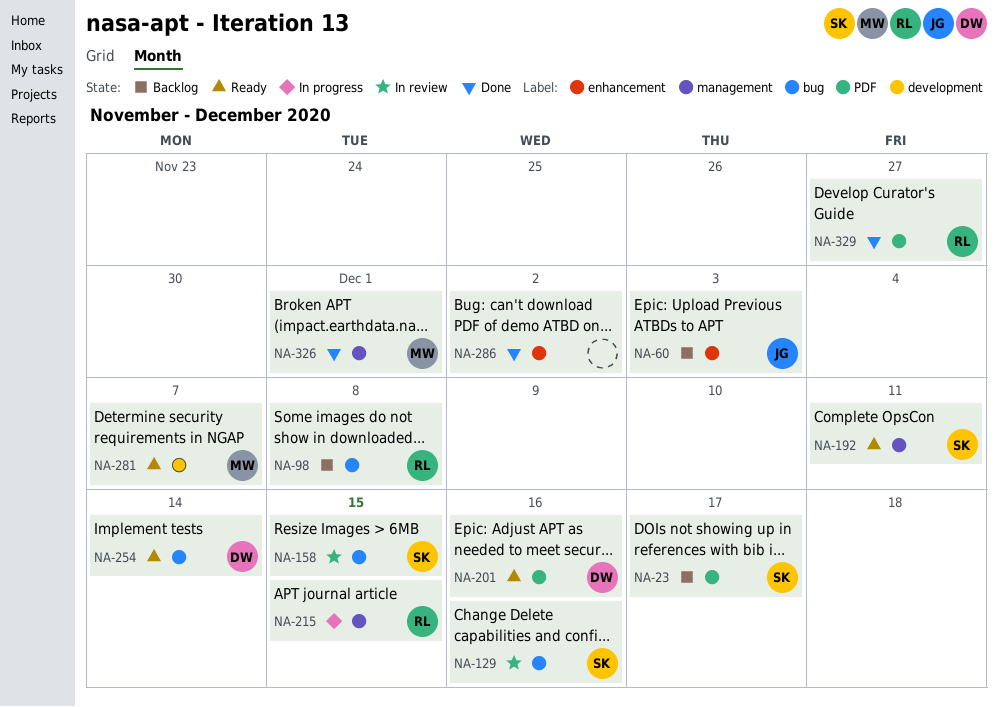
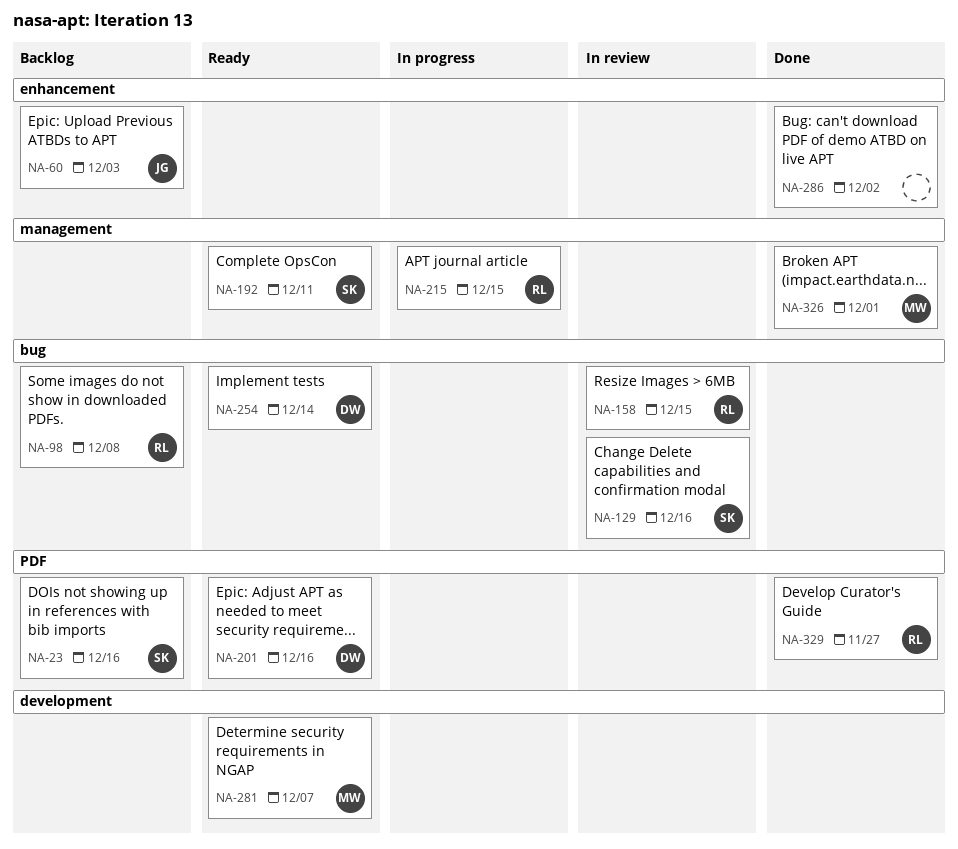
NA-23, due: Dec 17 -> Dec 16
NA-158, owner: SK -> RL

